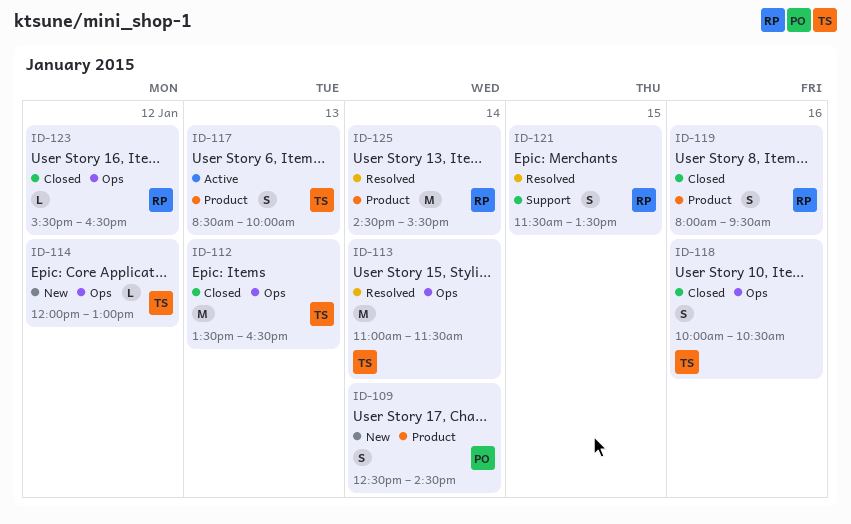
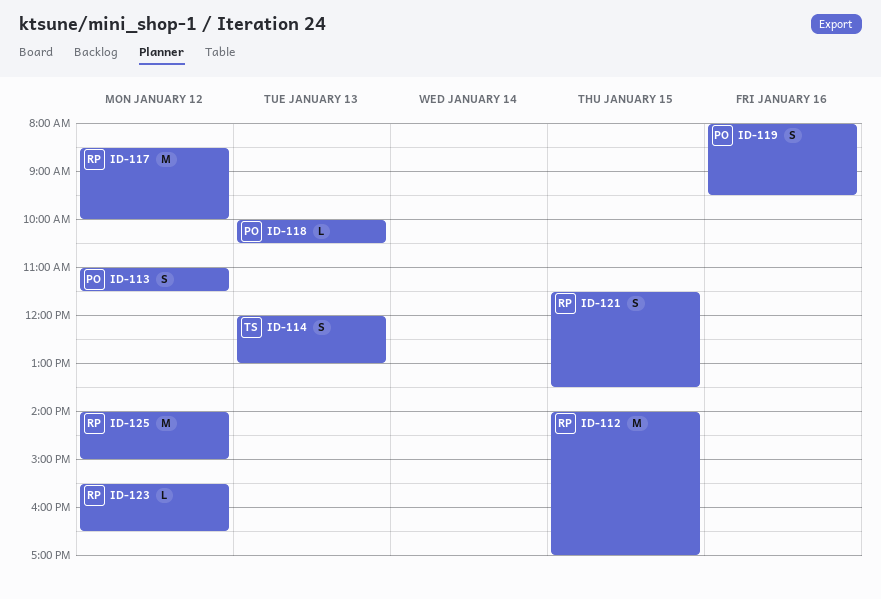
ID-109: present -> none
ID-112, owner: TS -> RP
ID-112, day: Jan 13 -> Jan 15
ID-112, begins: 13:30 -> 14:00
ID-112, ends: 16:30 -> 17:00
ID-113, owner: TS -> PO
ID-113, estimate: M -> S
ID-113, day: Jan 14 -> Jan 12
ID-114, estimate: L -> S
ID-114, day: Jan 12 -> Jan 13
ID-117, owner: TS -> RP
ID-117, estimate: S -> M
ID-117, day: Jan 13 -> Jan 12
ID-118, owner: TS -> PO
ID-118, estimate: S -> L
ID-118, day: Jan 16 -> Jan 13
ID-119, owner: RP -> PO
ID-125, day: Jan 14 -> Jan 12
ID-125, begins: 14:30 -> 14:00
ID-125, ends: 15:30 -> 15:00

